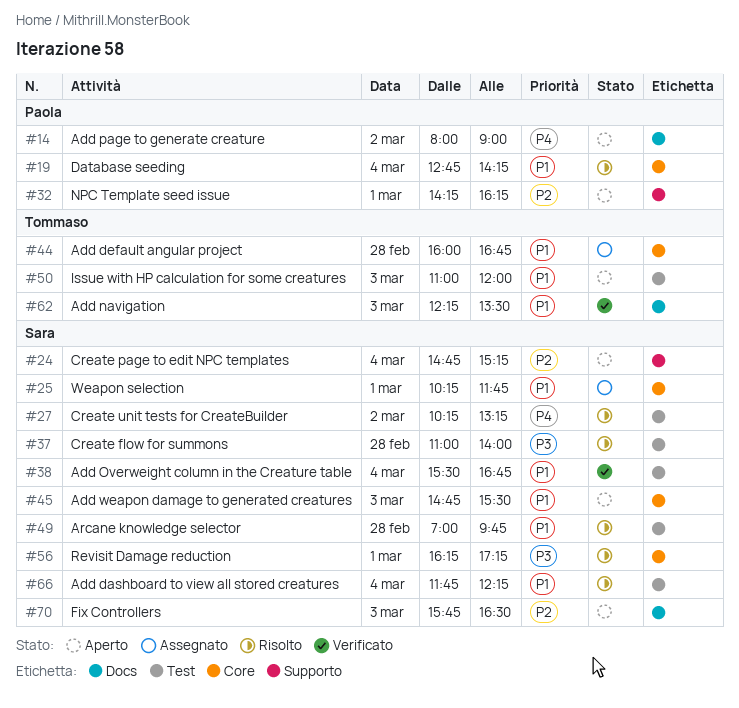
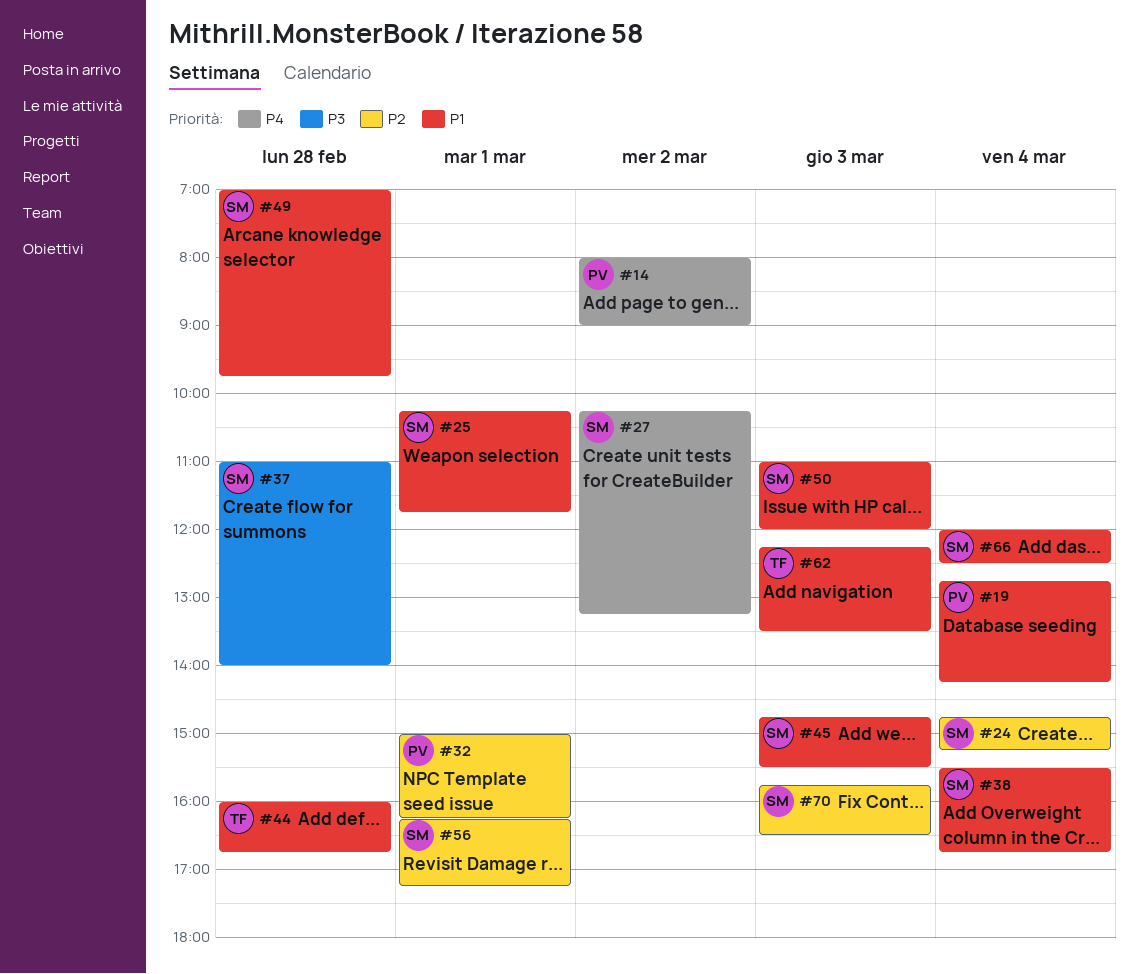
#32, begins: 14:15 -> 15:00
#50, owner: Tommaso -> Sara
#56, priority: P3 -> P2
#66, begins: 11:45 -> 12:00
#66, ends: 12:15 -> 12:30

